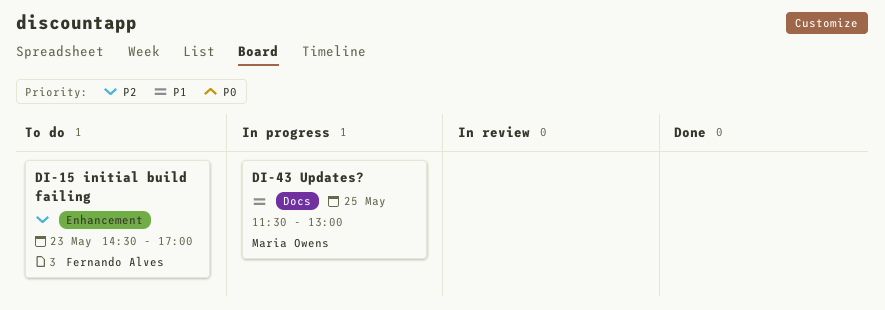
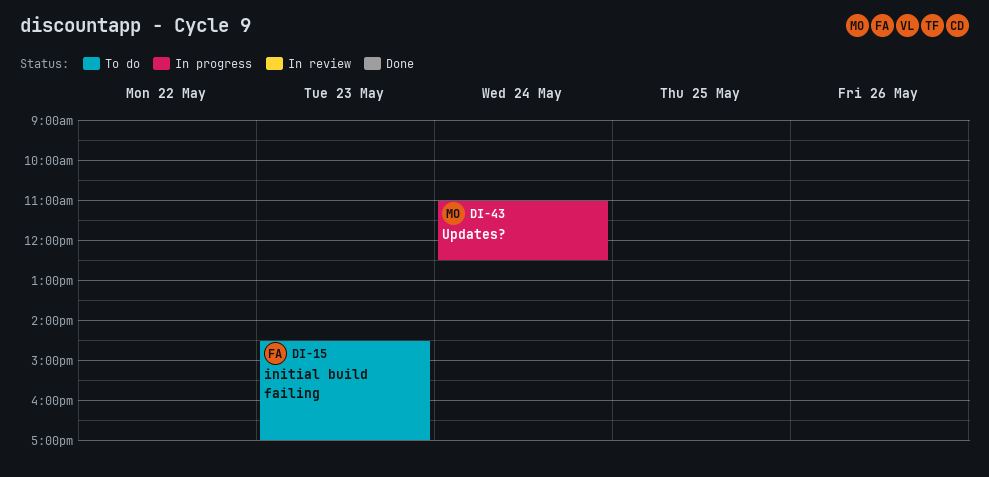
DI-43, day: May 25 -> May 24
DI-43, begins: 11:30 -> 11:00
DI-43, ends: 13:00 -> 12:30

